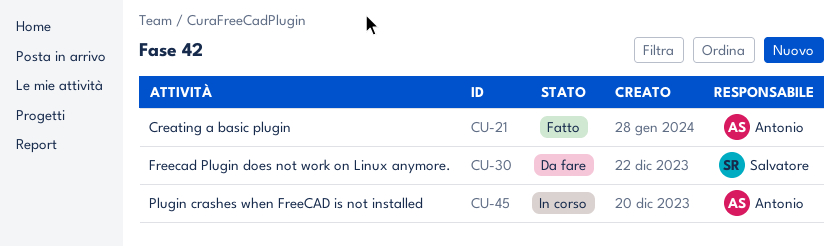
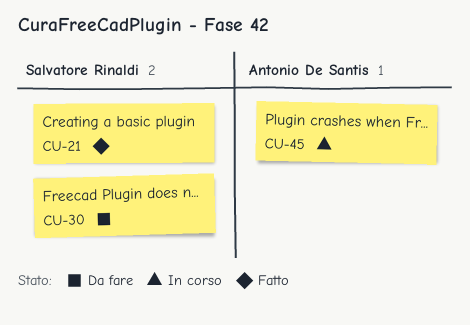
CU-21, owner: Antonio De Santis -> Salvatore Rinaldi

